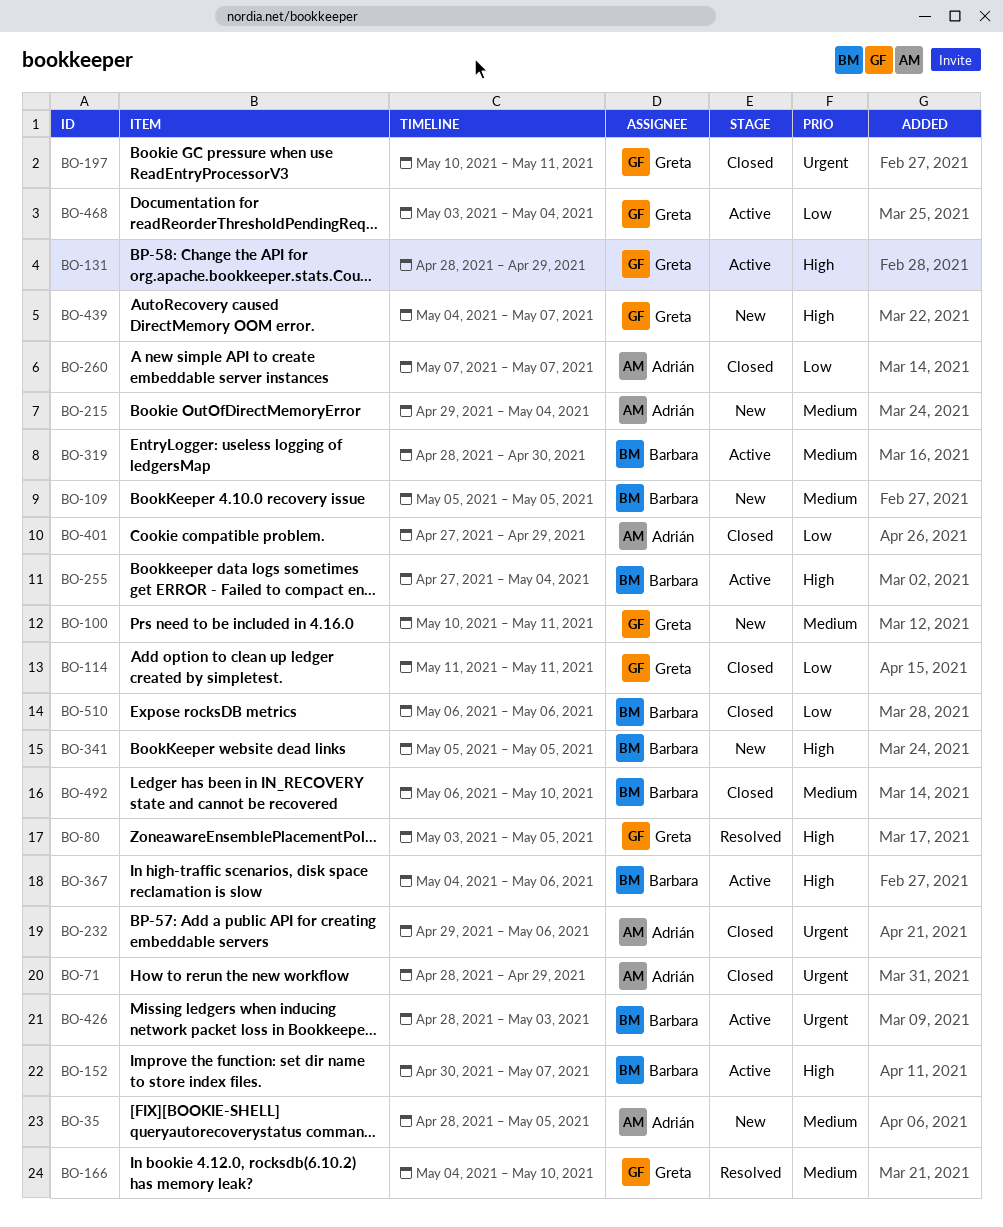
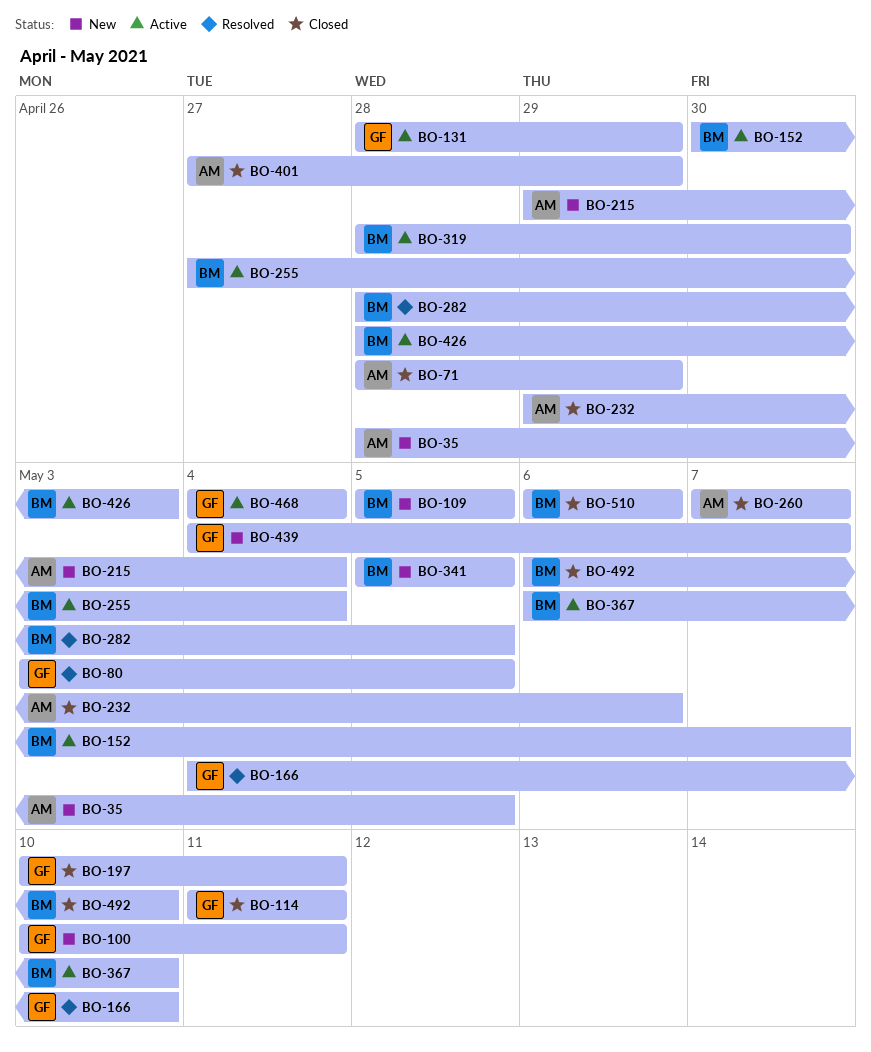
BO-282: none -> present
BO-367, start: May 4 -> May 6
BO-367, due: May 6 -> May 10
BO-468, start: May 3 -> May 4

